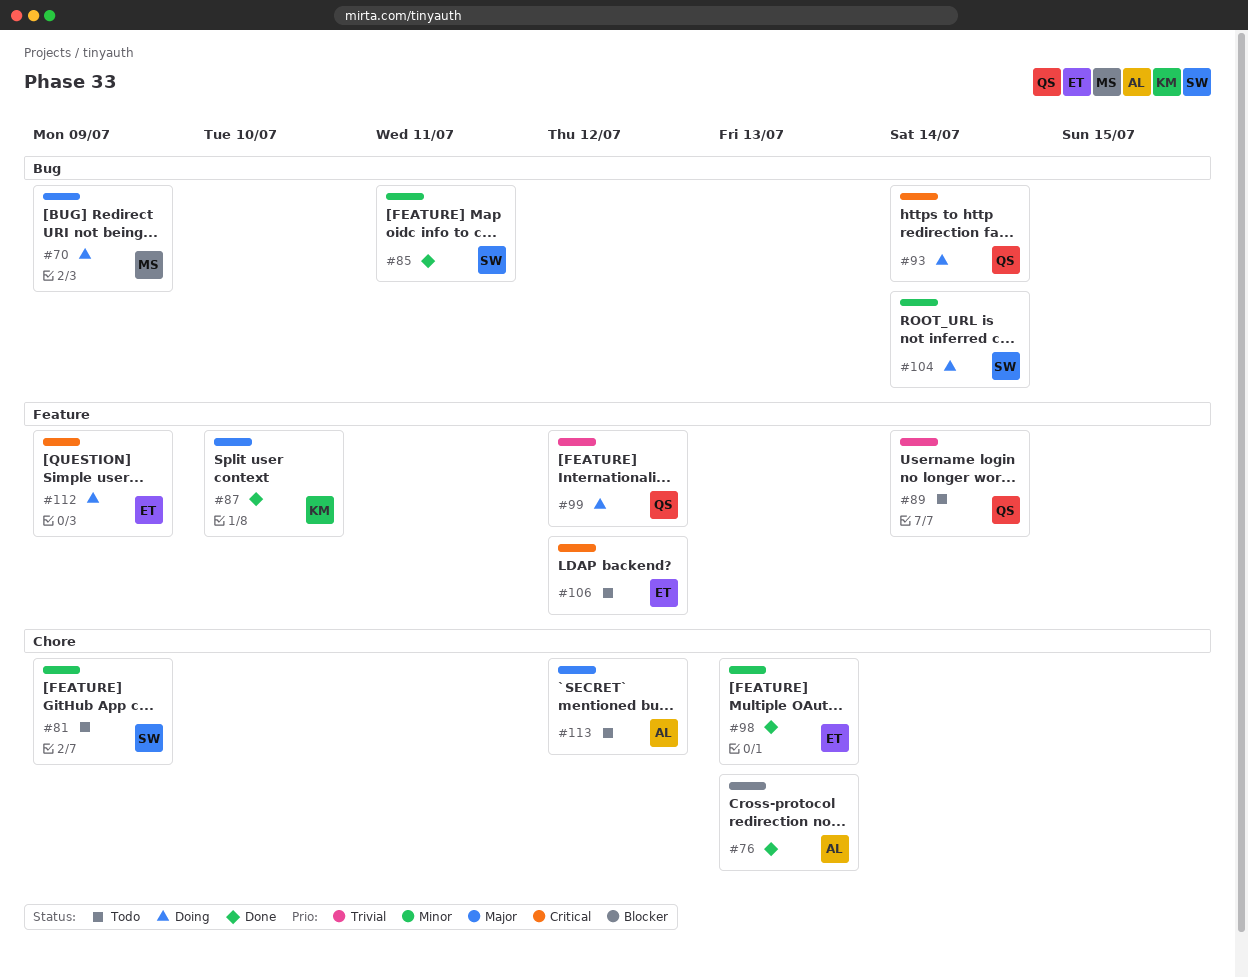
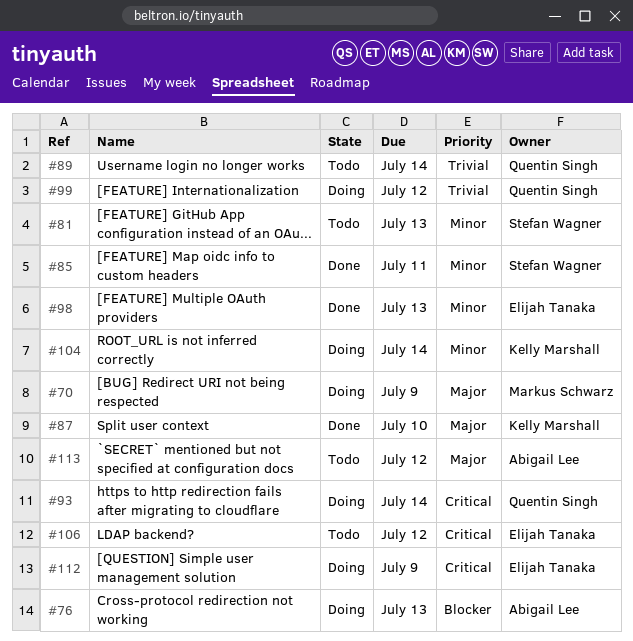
#76, status: Done -> Doing
#81, due: Jul 9 -> Jul 13
#104, owner: Stefan Wagner -> Kelly Marshall

